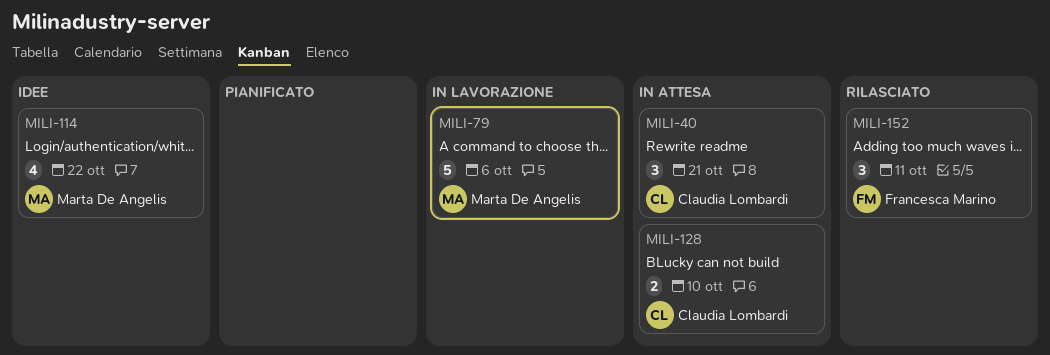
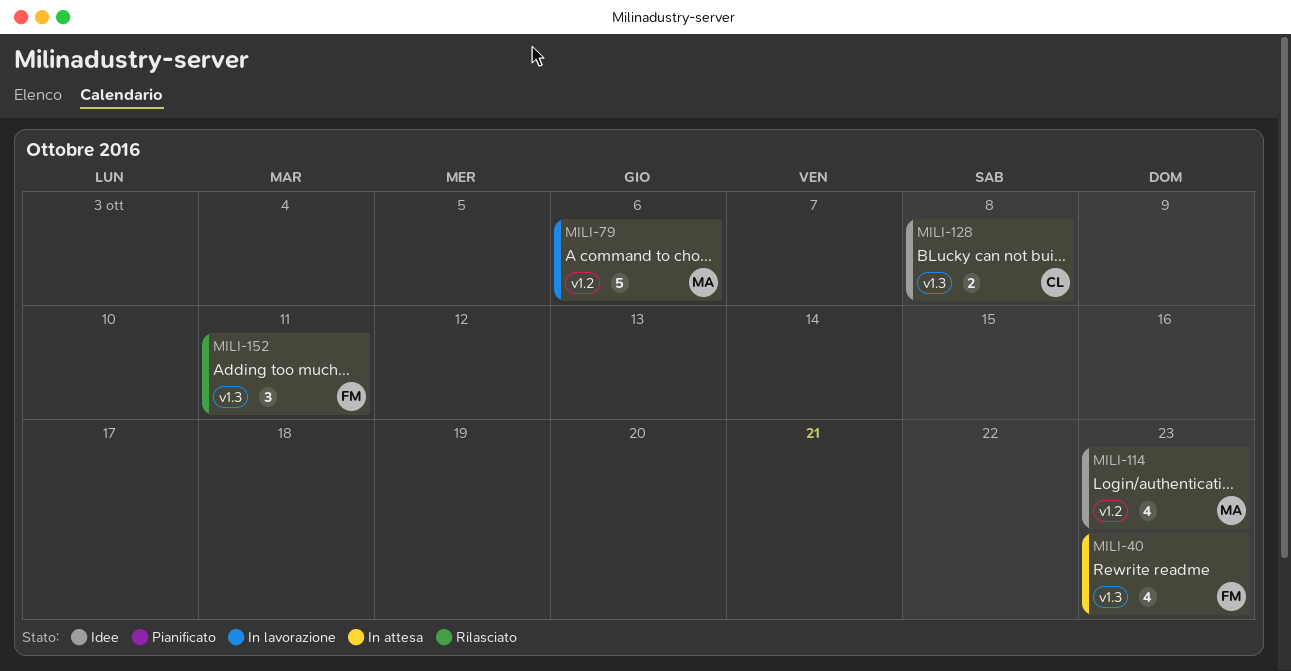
MILI-40, owner: Claudia Lombardi -> Francesca Marino
MILI-40, estimate: 3 -> 4
MILI-40, due: Oct 21 -> Oct 23
MILI-114, due: Oct 22 -> Oct 23
MILI-128, status: In attesa -> Idee
MILI-128, due: Oct 10 -> Oct 8

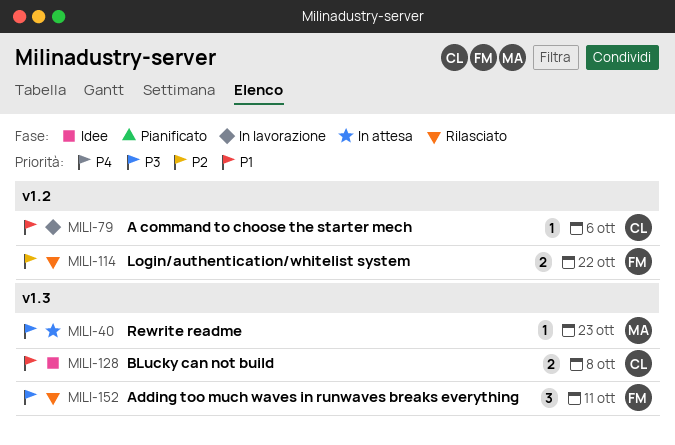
MILI-40, owner: FM -> MA
MILI-40, estimate: 4 -> 1
MILI-79, owner: MA -> CL
MILI-79, estimate: 5 -> 1
MILI-114, status: Idee -> Rilasciato
MILI-114, owner: MA -> FM
MILI-114, estimate: 4 -> 2
MILI-114, due: Oct 23 -> Oct 22

